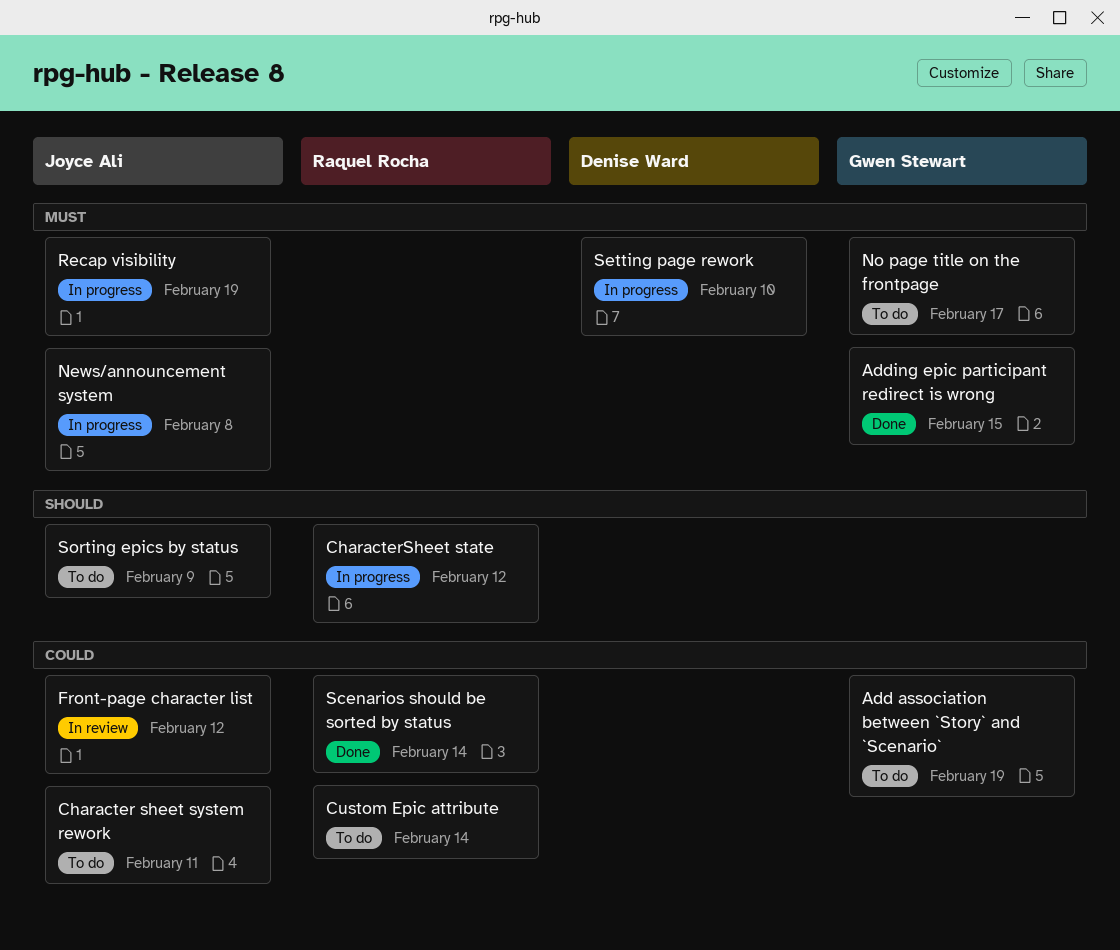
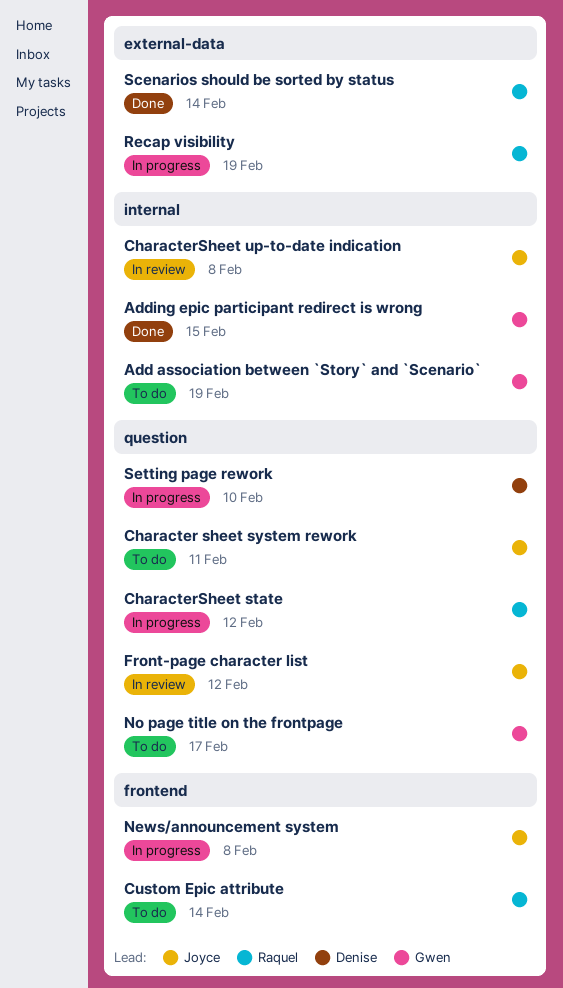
CharacterSheet up-to-date indication: none -> present
Recap visibility, owner: Joyce Ali -> Raquel Rocha
Sorting epics by status: present -> none

